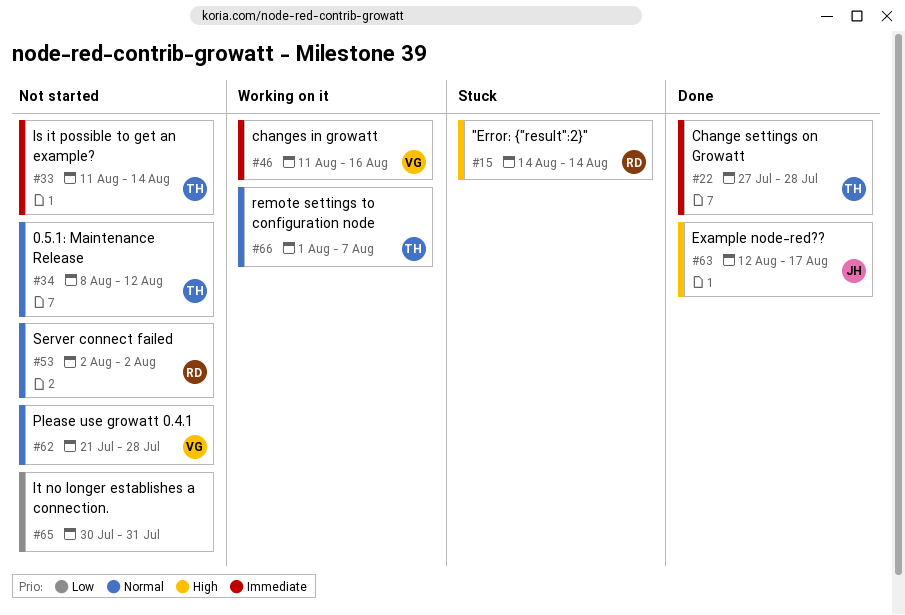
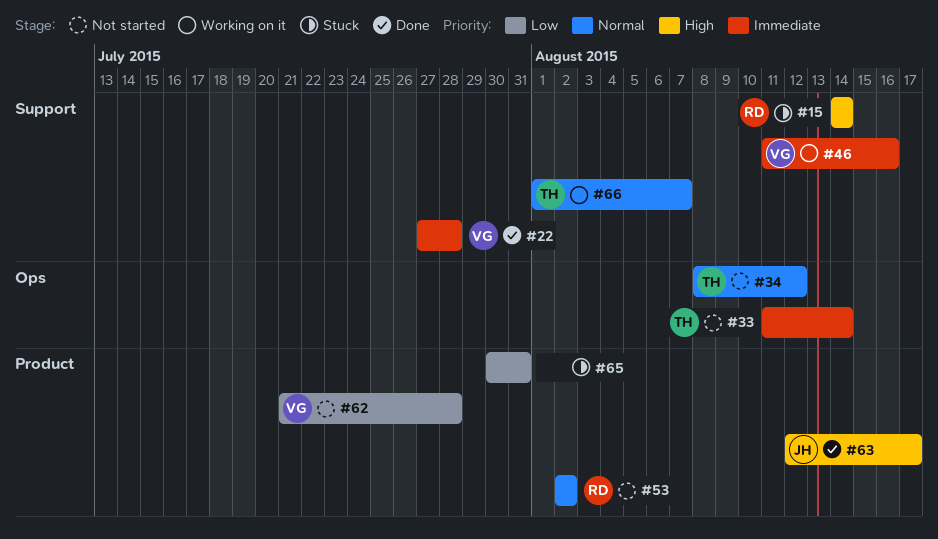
#22, owner: TH -> VG
#62, priority: Normal -> Low
#65, status: Not started -> Stuck

